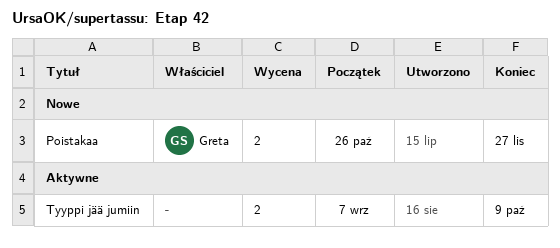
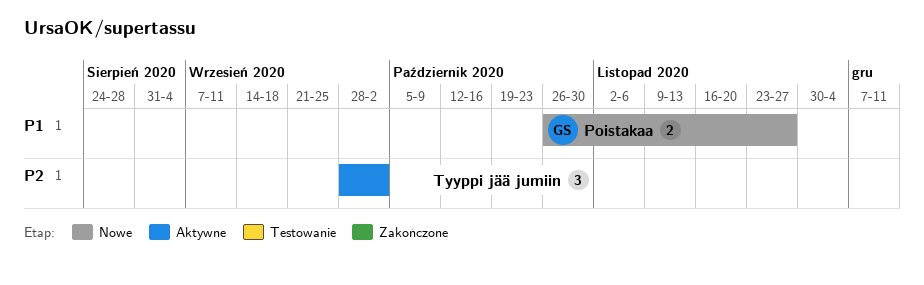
Tyyppi jää jumiin, estimate: 2 -> 3
Tyyppi jää jumiin, start: Sep 7 -> Sep 28
Tyyppi jää jumiin, due: Oct 9 -> Oct 2

